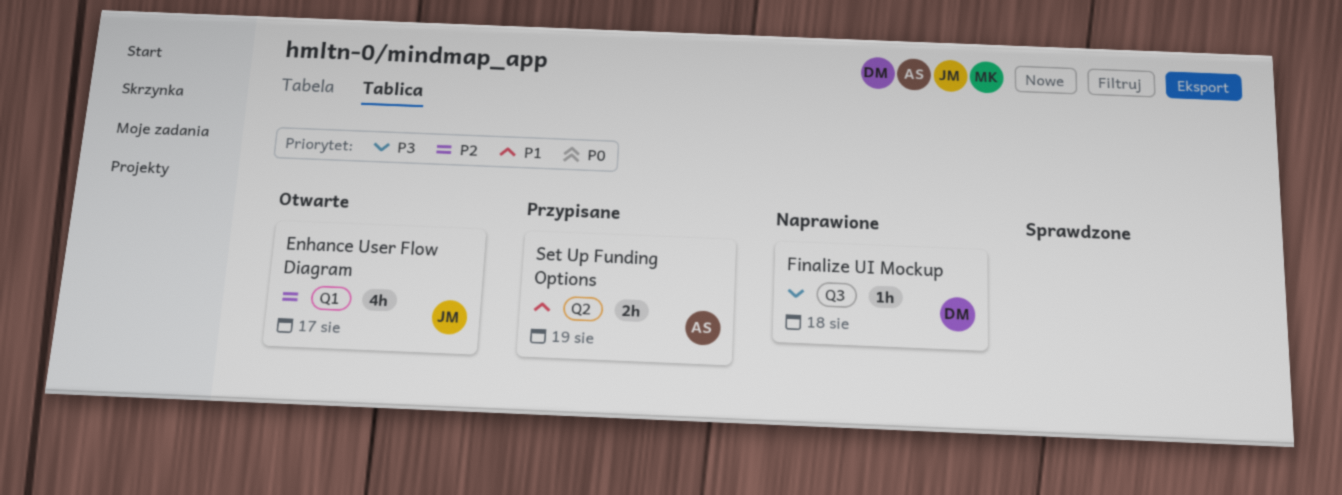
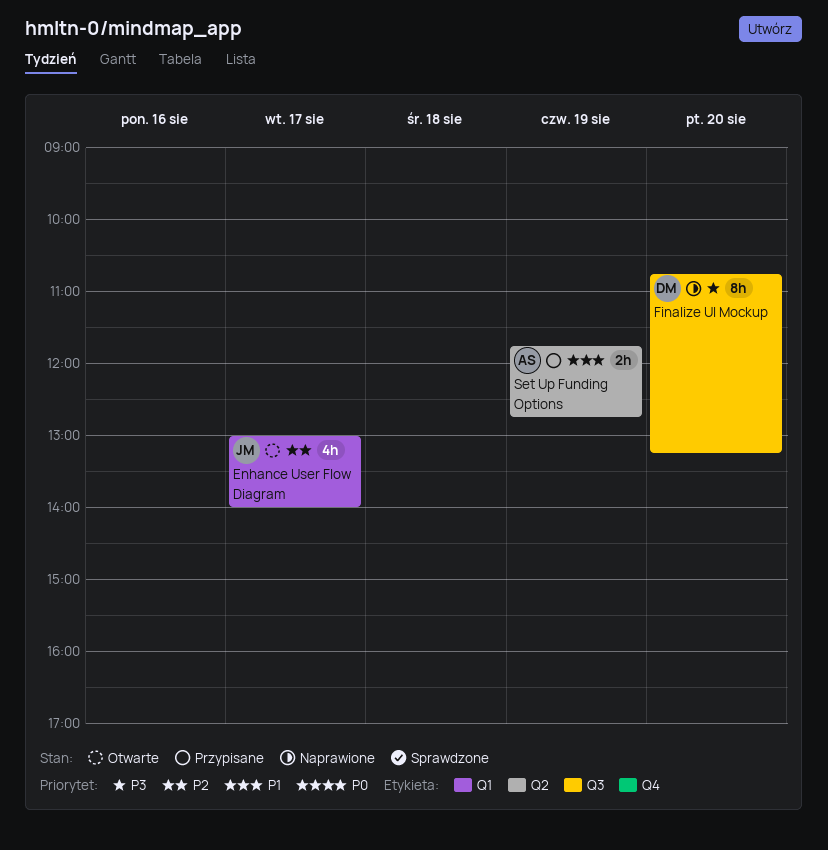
Finalize UI Mockup, estimate: 1h -> 8h
Finalize UI Mockup, day: Aug 18 -> Aug 20

